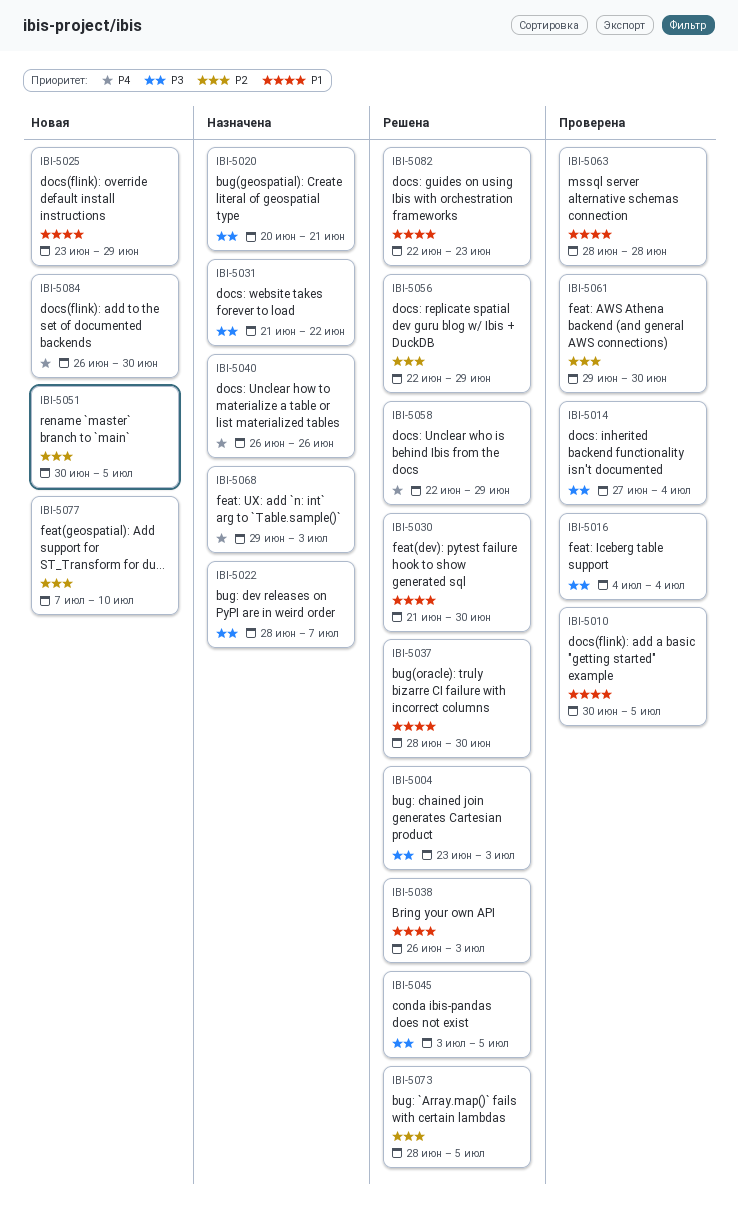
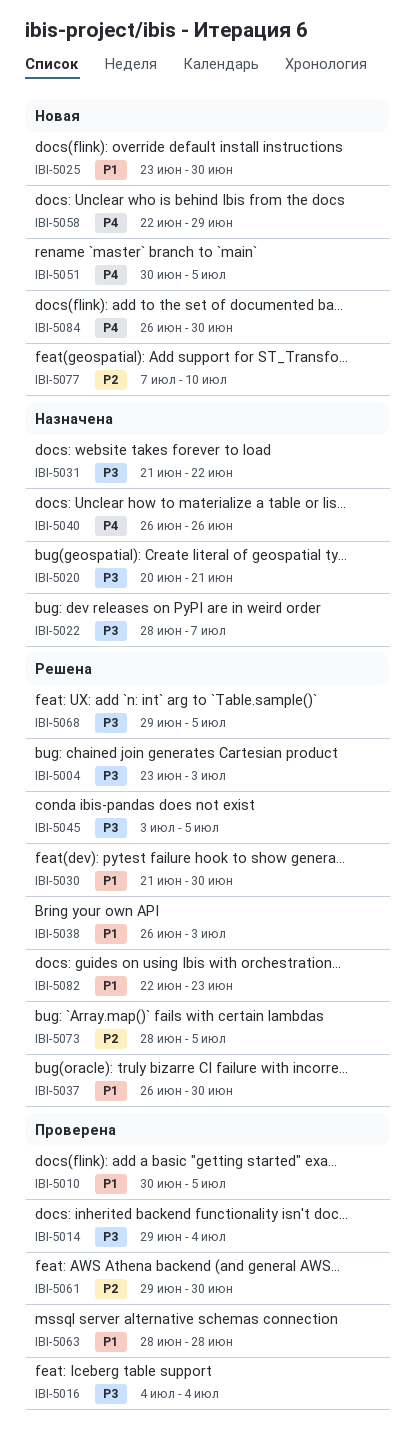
IBI-5014, start: Jun 27 -> Jun 29
IBI-5025, due: Jun 29 -> Jun 30
IBI-5037, start: Jun 28 -> Jun 26
IBI-5051, priority: P2 -> P4
IBI-5056: present -> none
IBI-5058, status: Решена -> Новая
IBI-5068, status: Назначена -> Решена
IBI-5068, priority: P4 -> P3
IBI-5068, due: Jul 3 -> Jul 5

